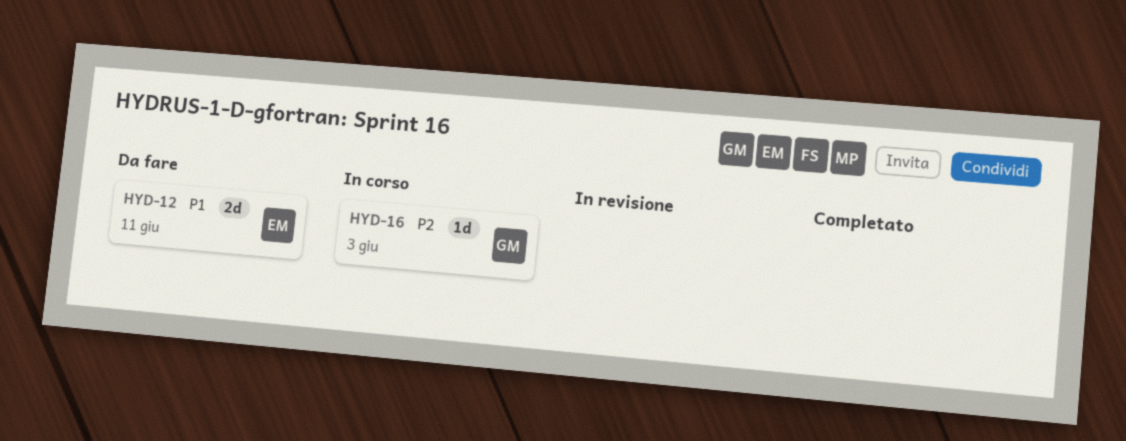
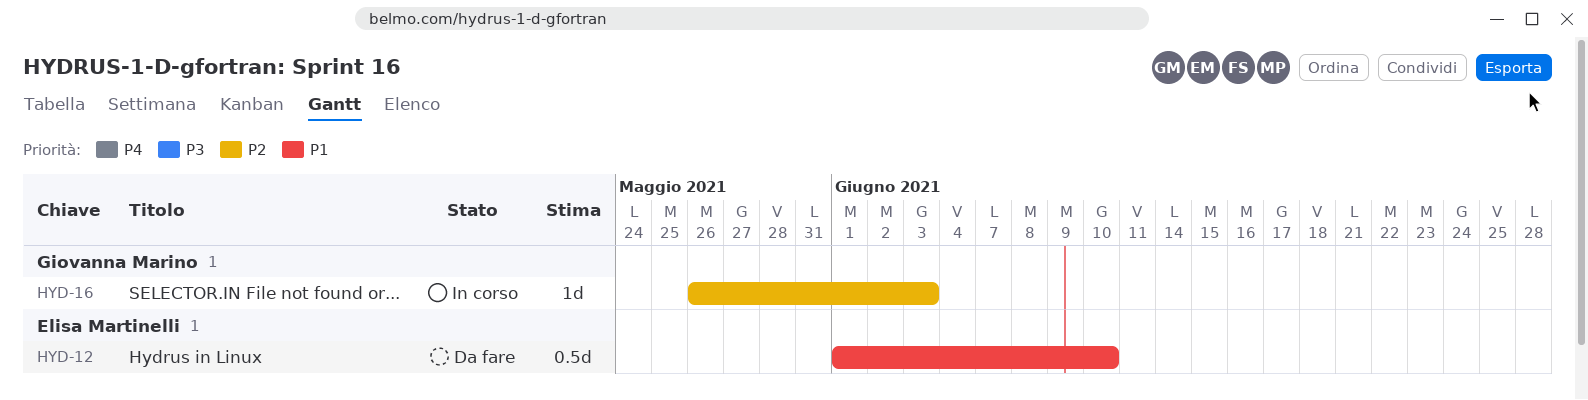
HYD-12, estimate: 2d -> 0.5d
HYD-12, due: Jun 11 -> Jun 10

